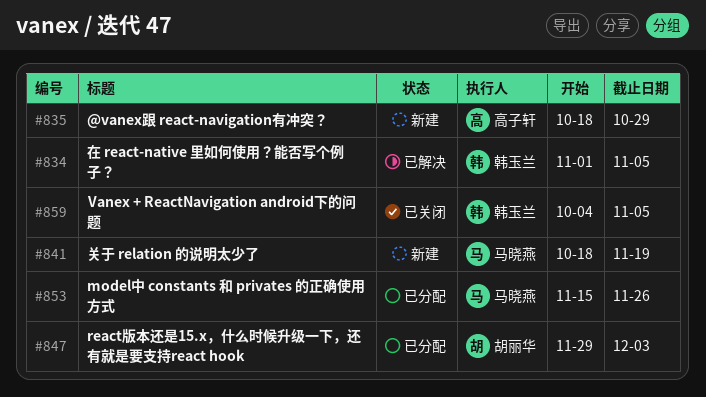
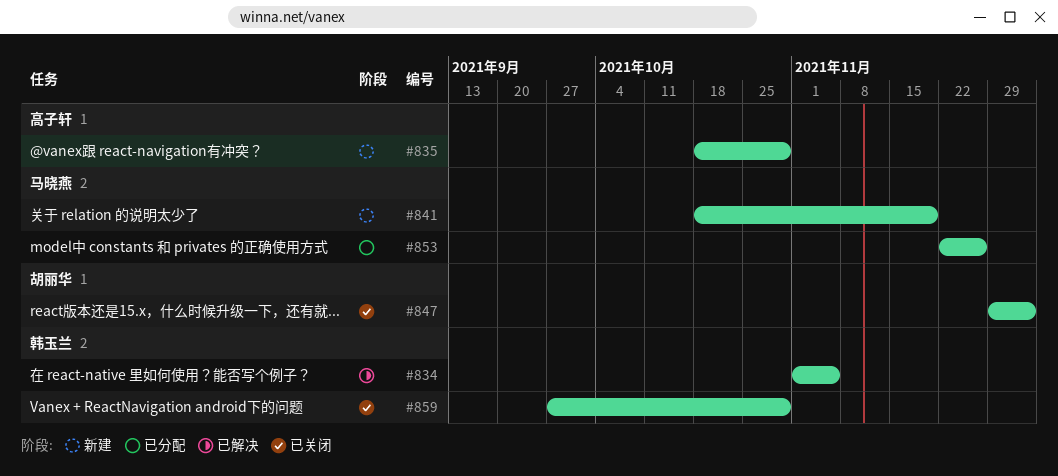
#847, status: 已分配 -> 已关闭
#853, start: Nov 15 -> Nov 22
#859, start: Oct 4 -> Sep 27
#859, due: Nov 5 -> Oct 29

